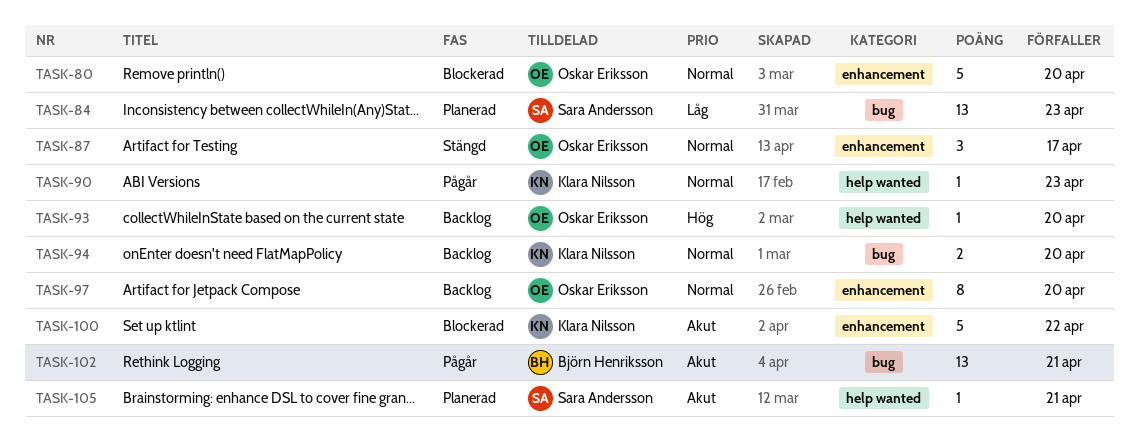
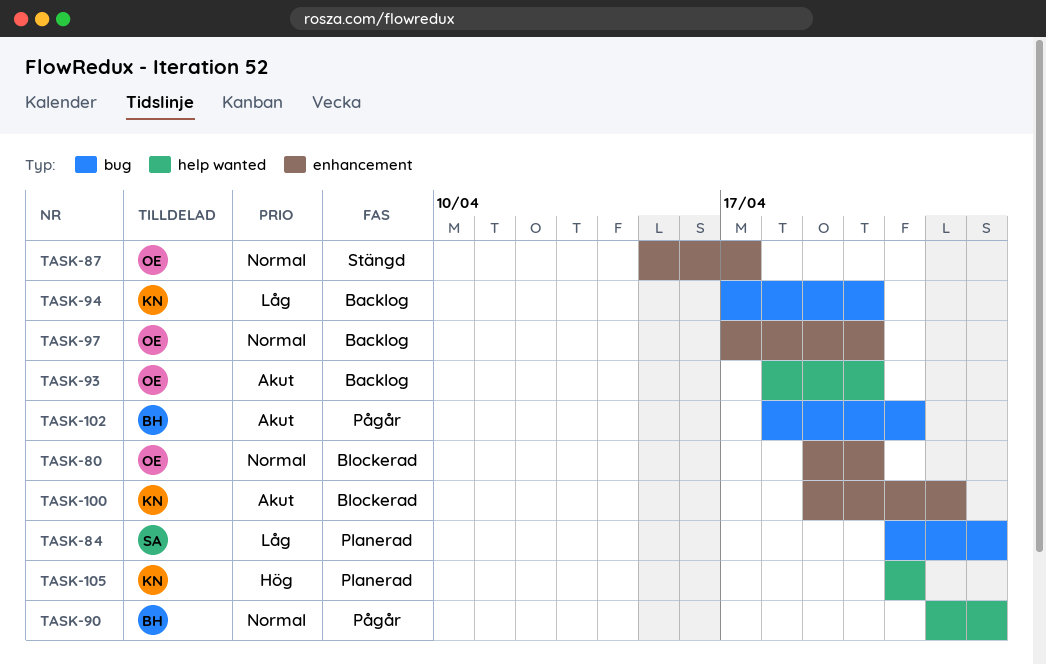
TASK-90, owner: Klara Nilsson -> Björn Henriksson
TASK-93, priority: Hög -> Akut
TASK-94, priority: Normal -> Låg
TASK-105, owner: Sara Andersson -> Klara Nilsson
TASK-105, priority: Akut -> Hög

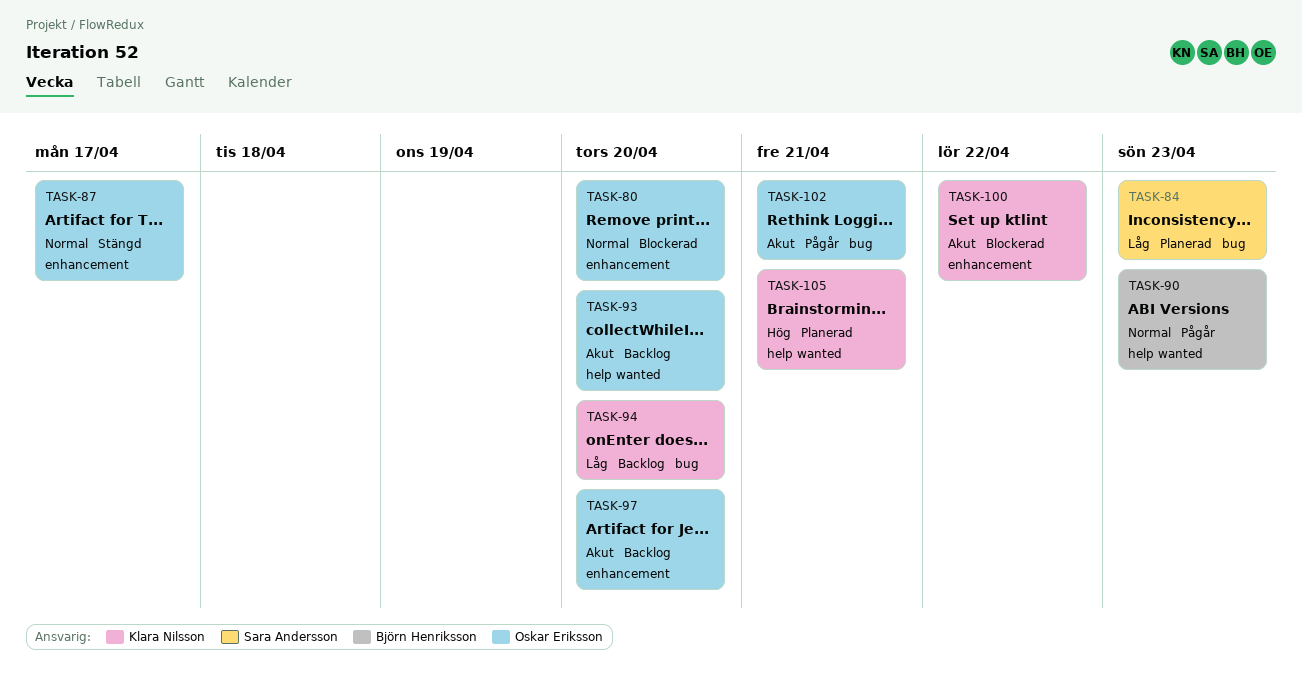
TASK-97, priority: Normal -> Akut
TASK-102, owner: Björn Henriksson -> Oskar Eriksson

